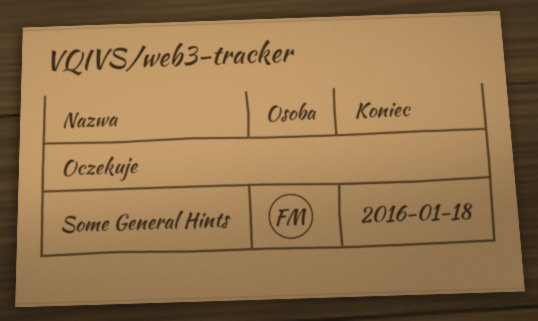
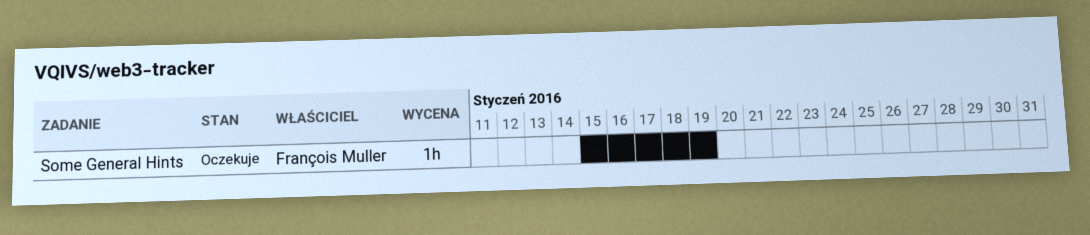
Some General Hints, due: Jan 18 -> Jan 19

